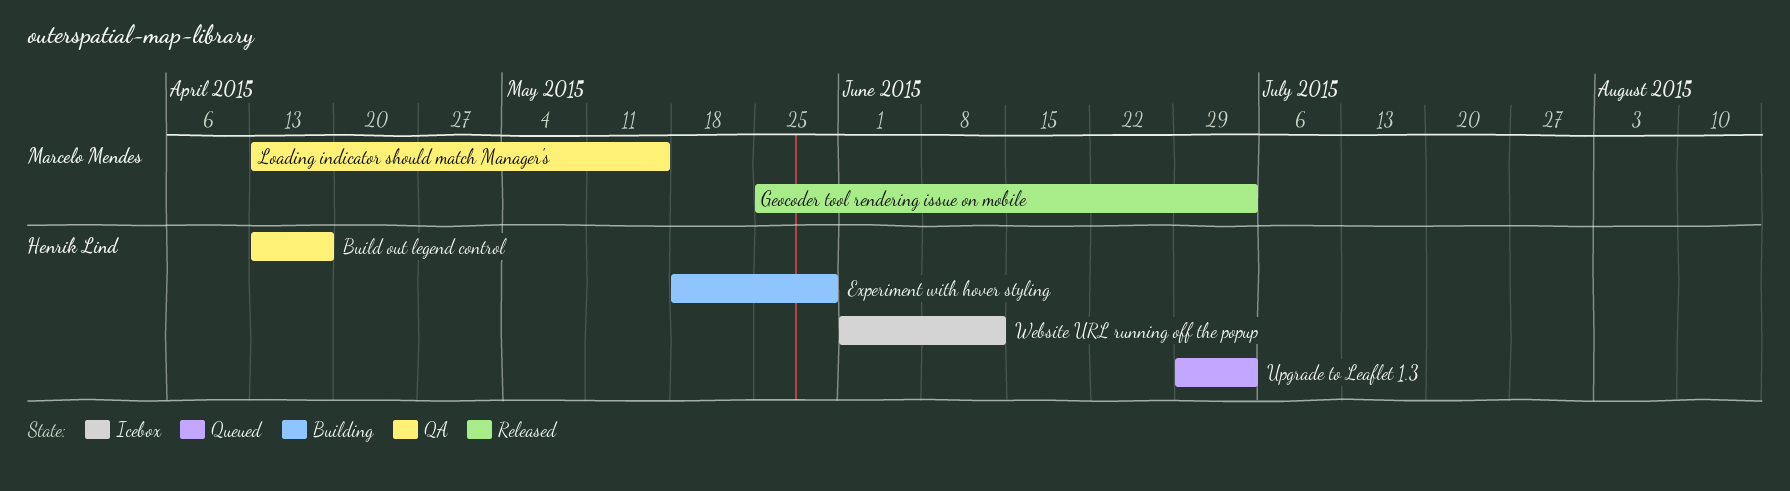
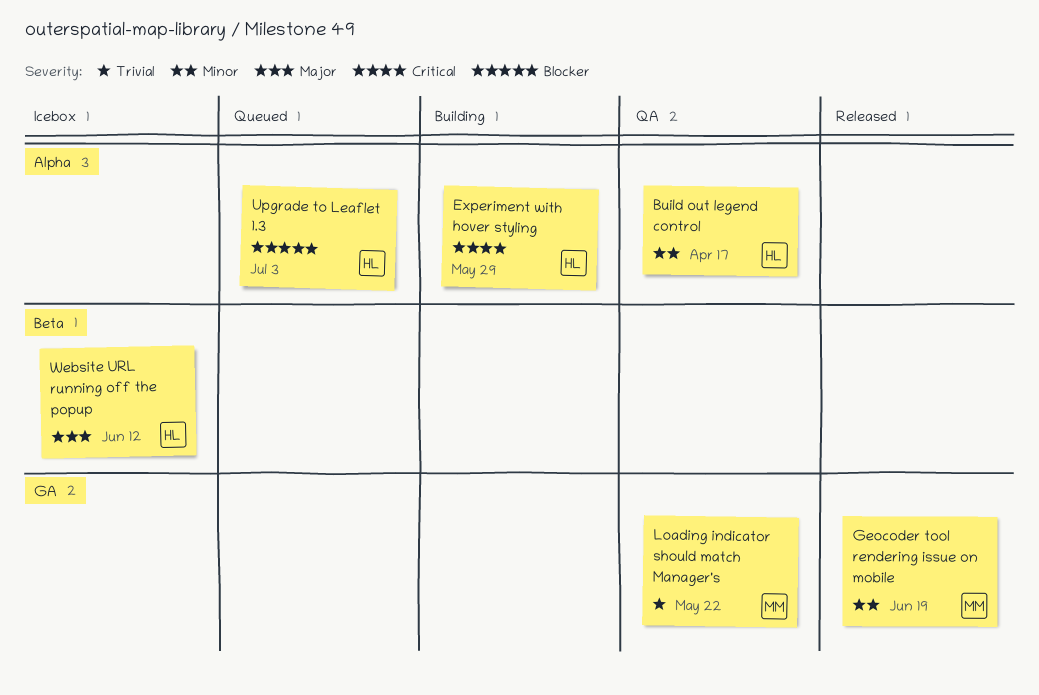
Geocoder tool rendering issue on mobile, due: Jul 3 -> Jun 19
Loading indicator should match Manager's, due: May 15 -> May 22

